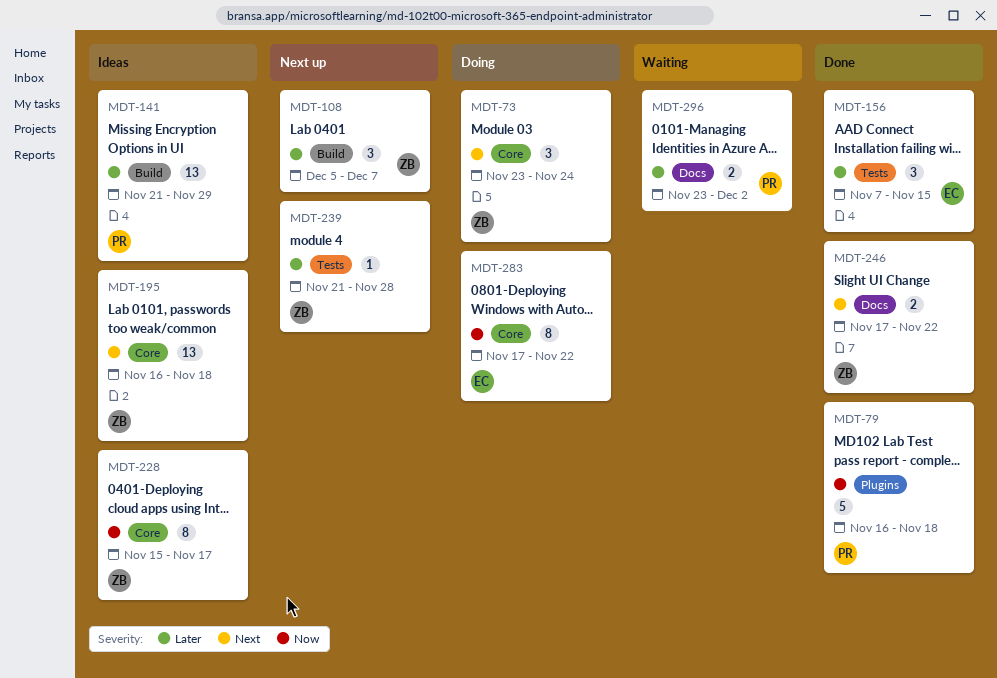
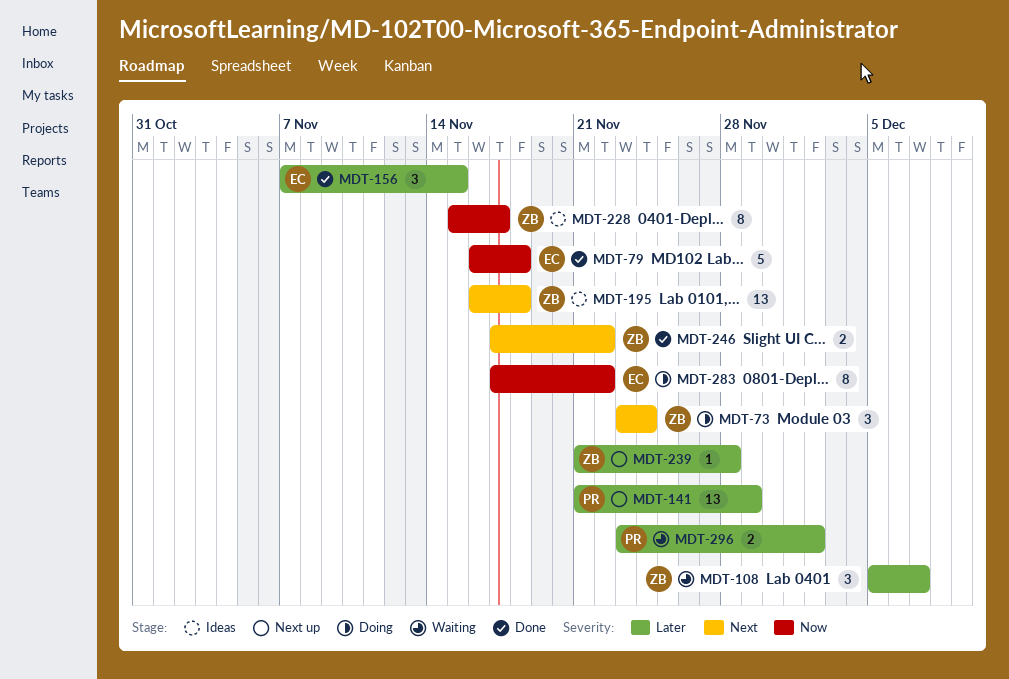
MDT-79, owner: PR -> EC
MDT-108, status: Next up -> Waiting
MDT-141, status: Ideas -> Next up

